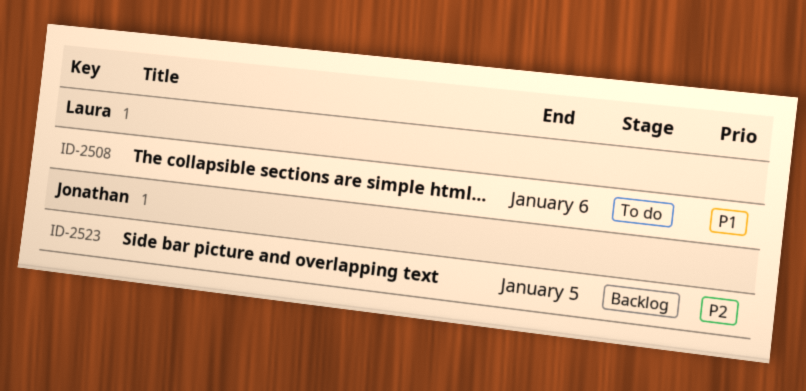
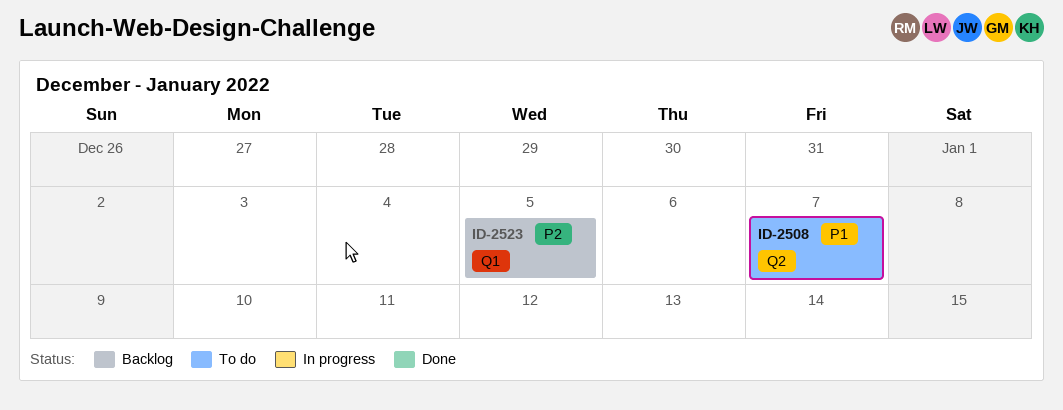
ID-2508, due: Jan 6 -> Jan 7

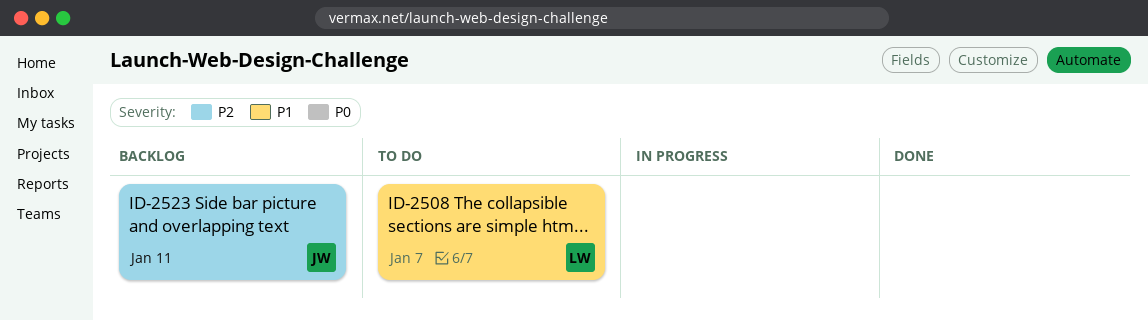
ID-2523, due: Jan 5 -> Jan 11

